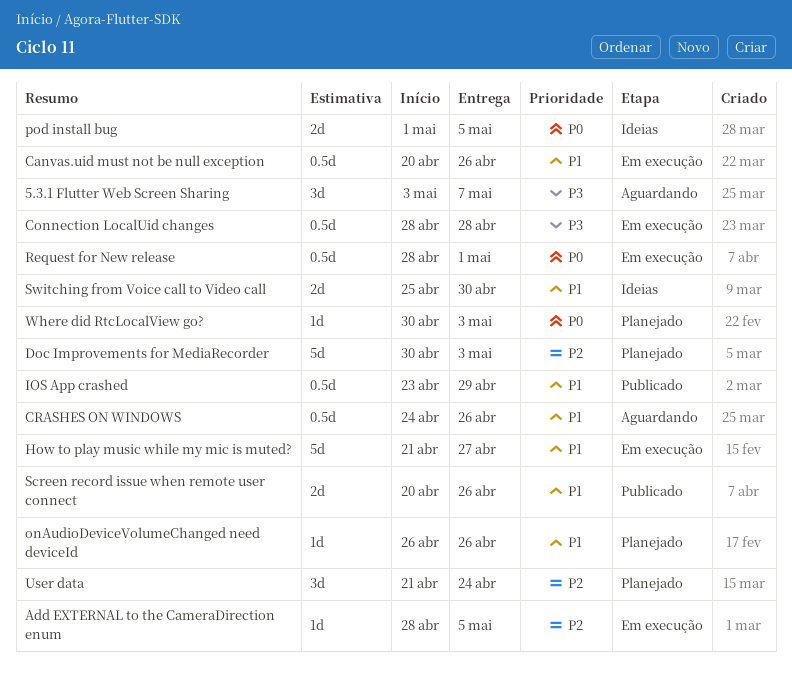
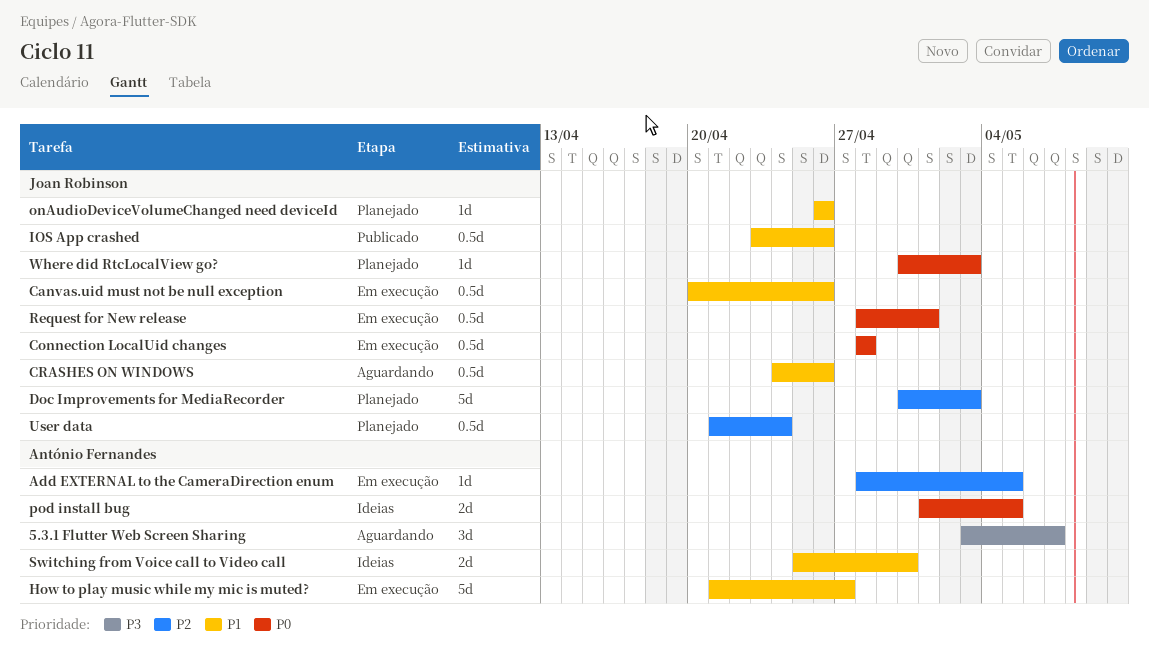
Connection LocalUid changes, priority: P3 -> P0
IOS App crashed, due: Apr 29 -> Apr 26
Screen record issue when remote user connect: present -> none
User data, estimate: 3d -> 0.5d

